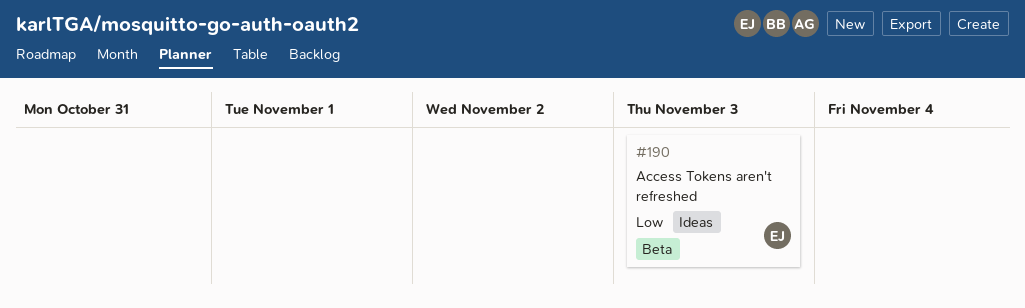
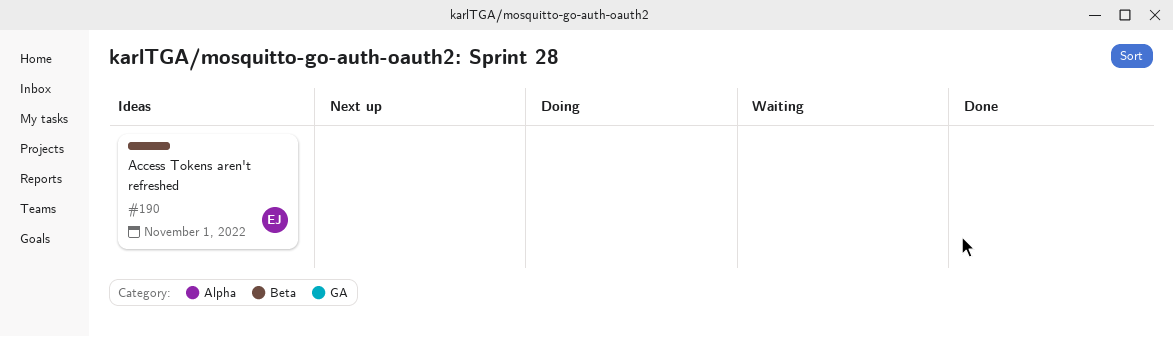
#190, due: Nov 3 -> Nov 1

